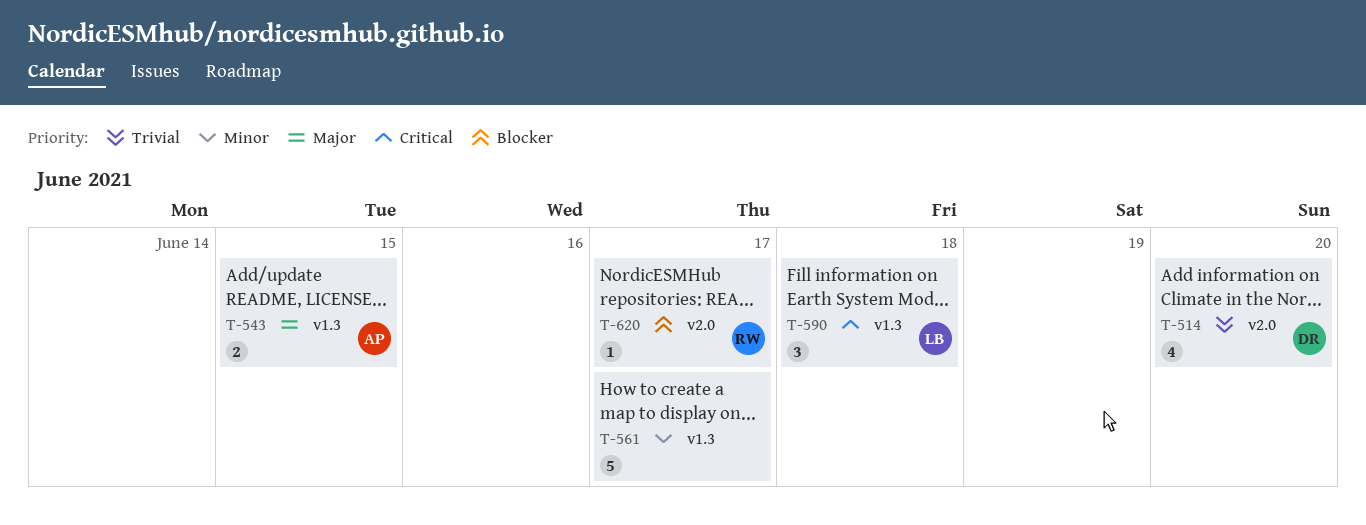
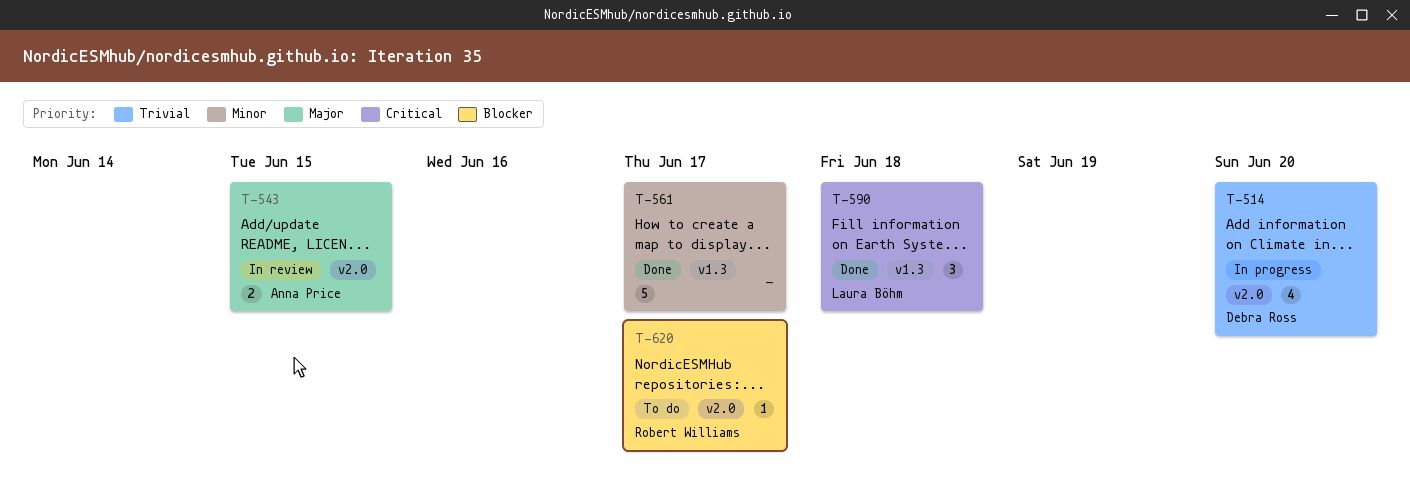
T-543, label: v1.3 -> v2.0

